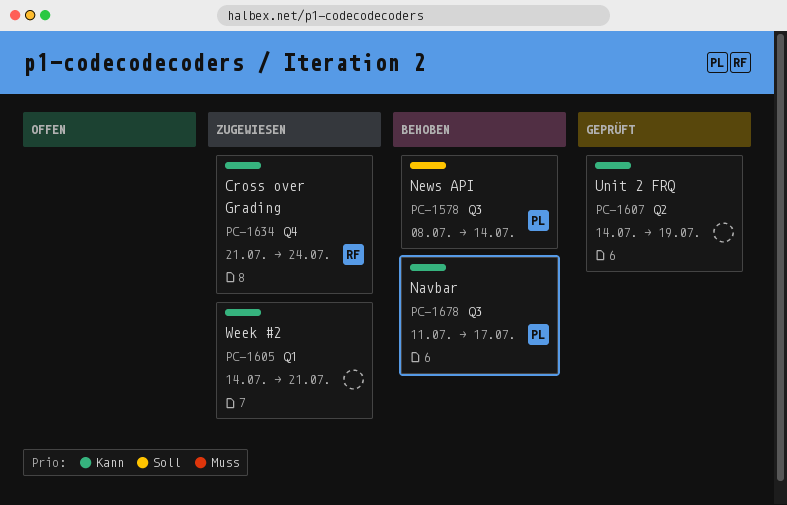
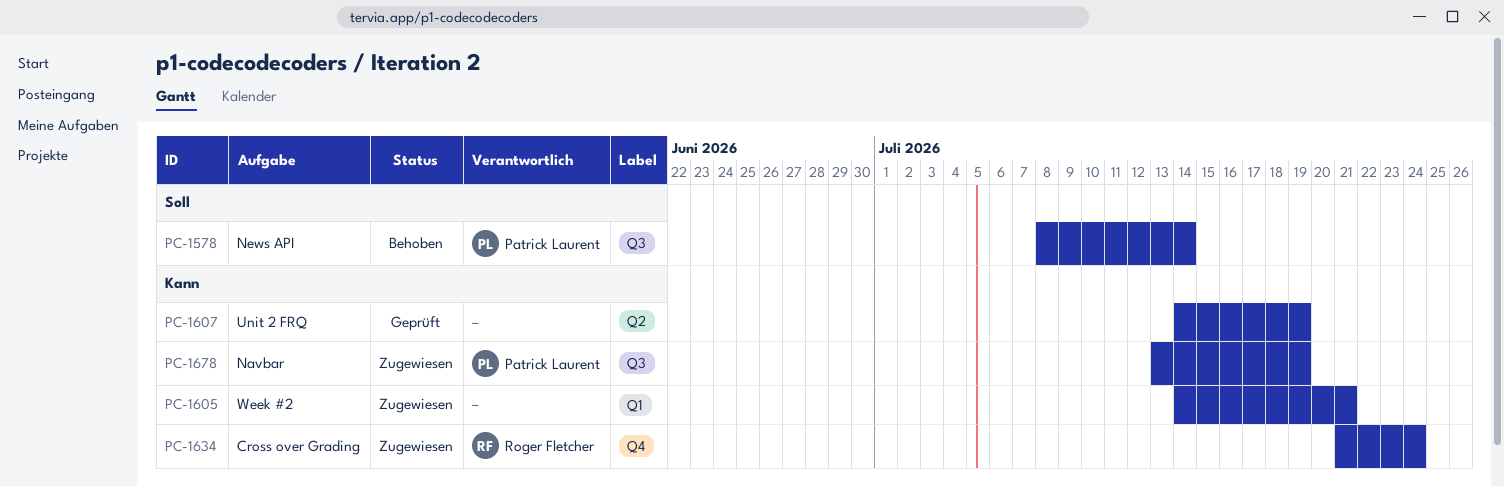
PC-1678, status: Behoben -> Zugewiesen
PC-1678, start: Jul 11 -> Jul 13
PC-1678, due: Jul 17 -> Jul 19

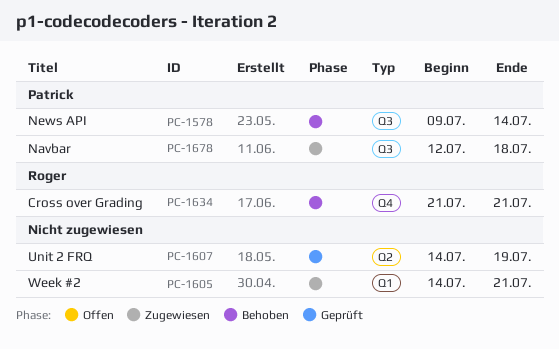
PC-1578, start: Jul 8 -> Jul 9
PC-1634, status: Zugewiesen -> Behoben
PC-1634, due: Jul 24 -> Jul 21
PC-1678, start: Jul 13 -> Jul 12
PC-1678, due: Jul 19 -> Jul 18

